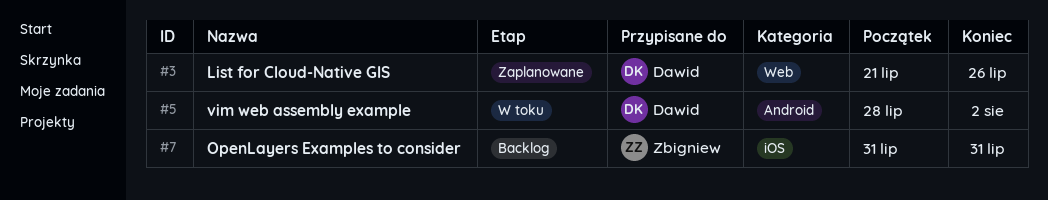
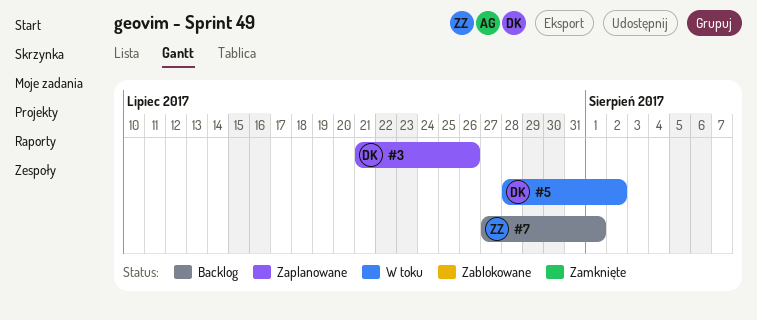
#7, start: Jul 31 -> Jul 27
#7, due: Jul 31 -> Aug 1

